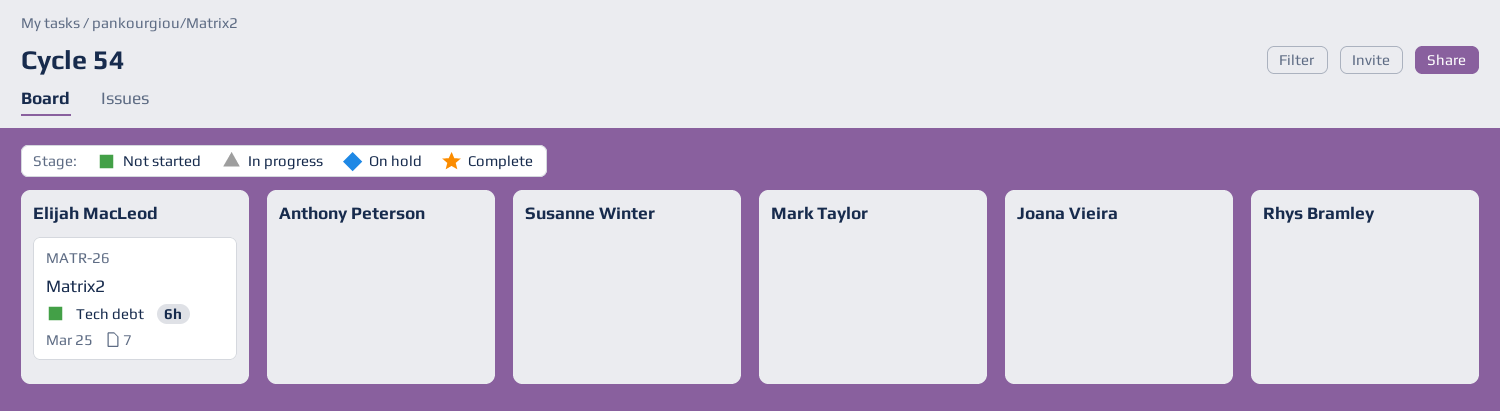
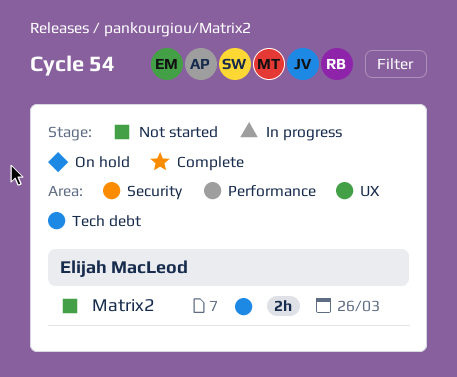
Matrix2, estimate: 6h -> 2h
Matrix2, due: Mar 25 -> Mar 26

